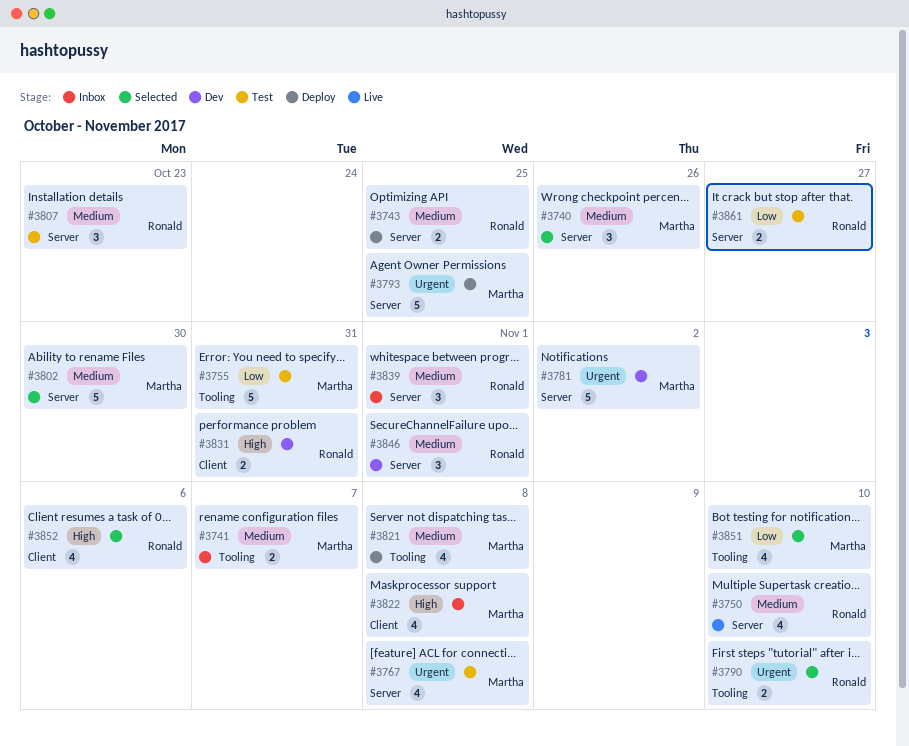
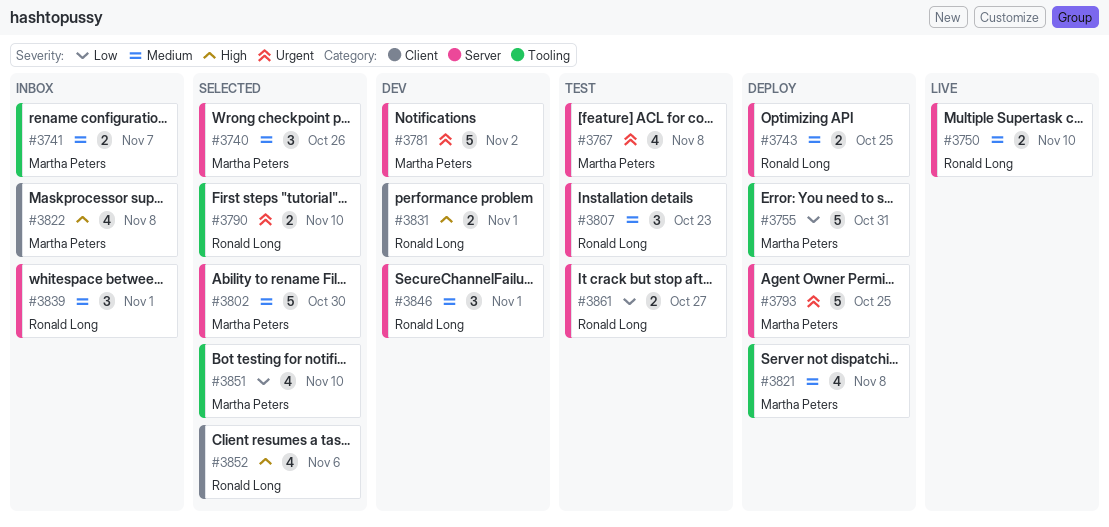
#3750, estimate: 4 -> 2
#3755, status: Test -> Deploy
#3831, due: Oct 31 -> Nov 1

